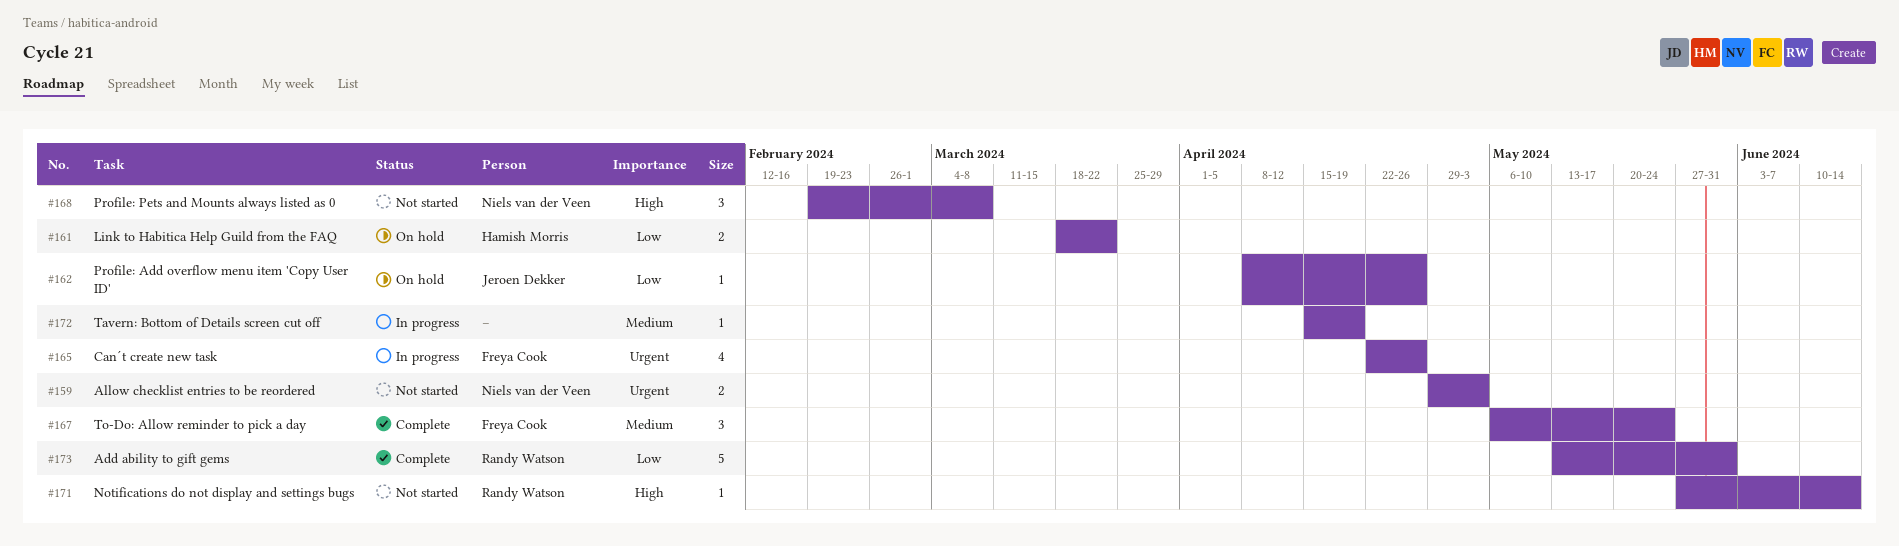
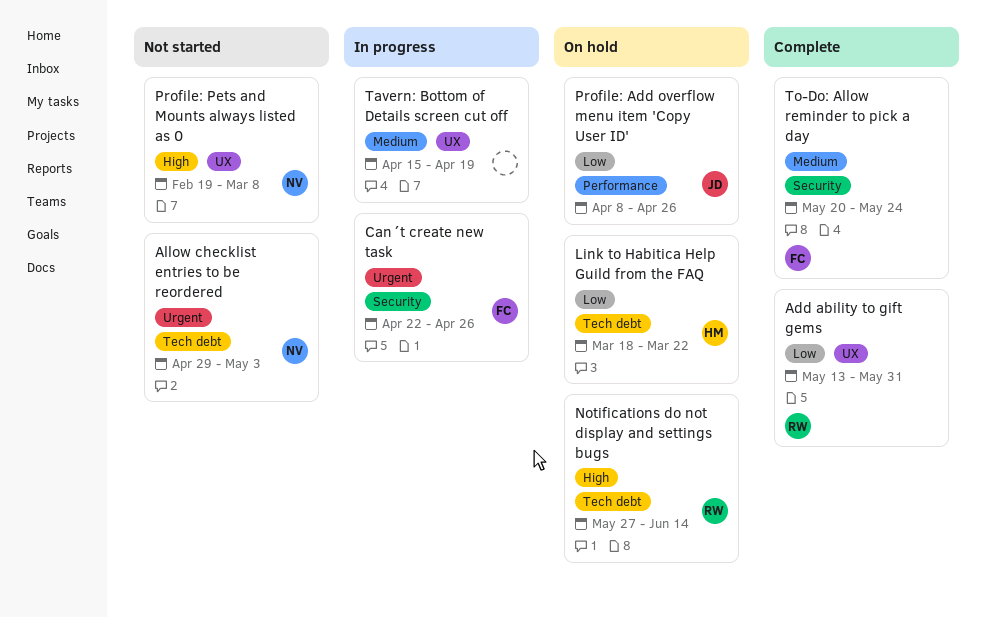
Notifications do not display and settings bugs, status: Not started -> On hold
To-Do: Allow reminder to pick a day, start: May 6 -> May 20

